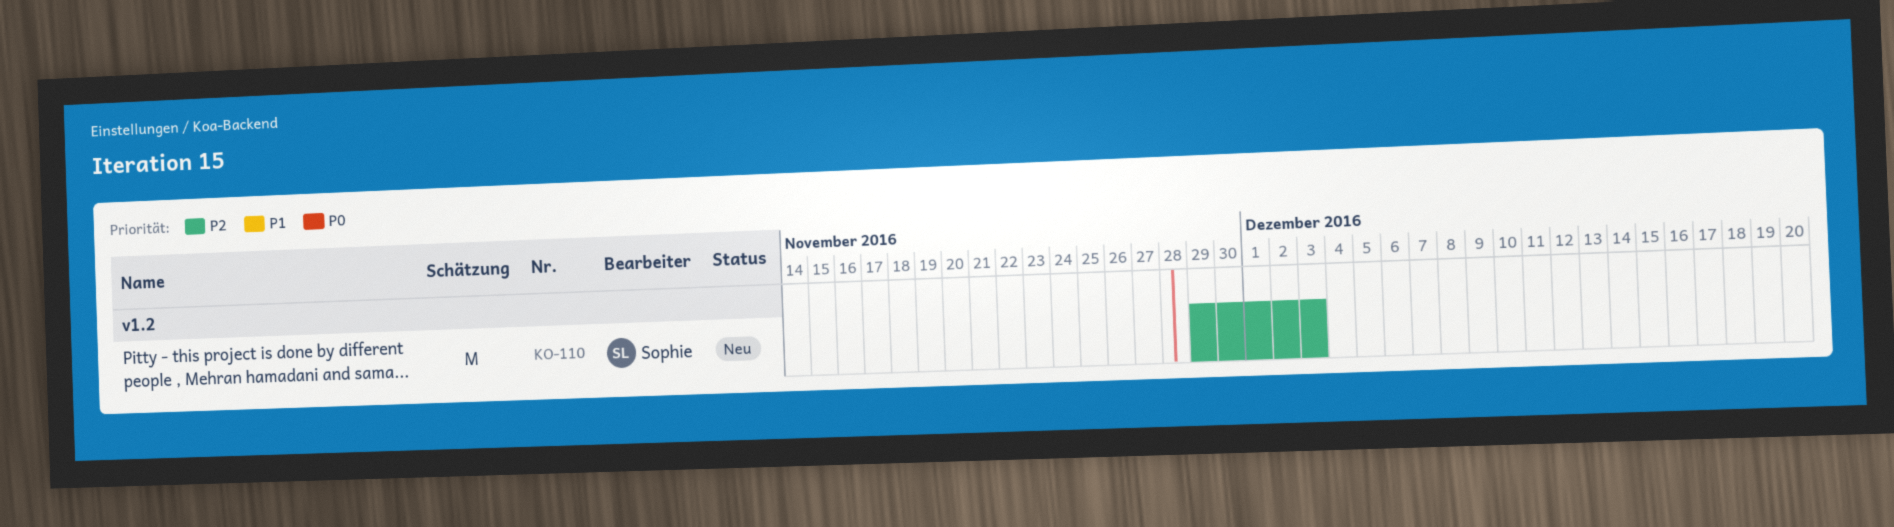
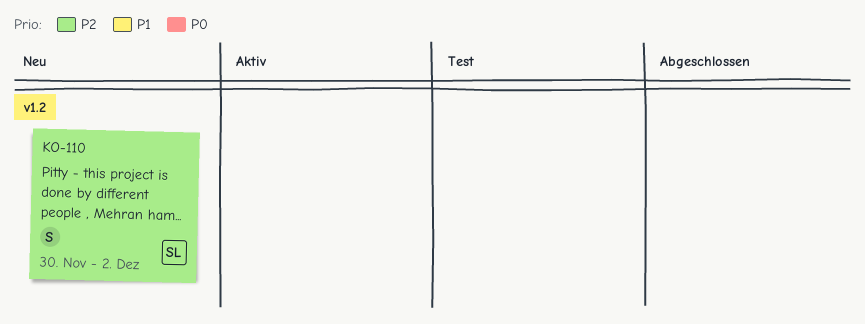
KO-110, estimate: M -> S
KO-110, start: Nov 29 -> Nov 30
KO-110, due: Dec 3 -> Dec 2

